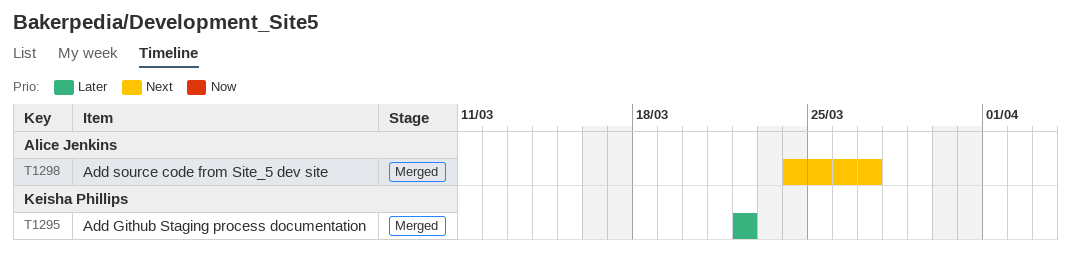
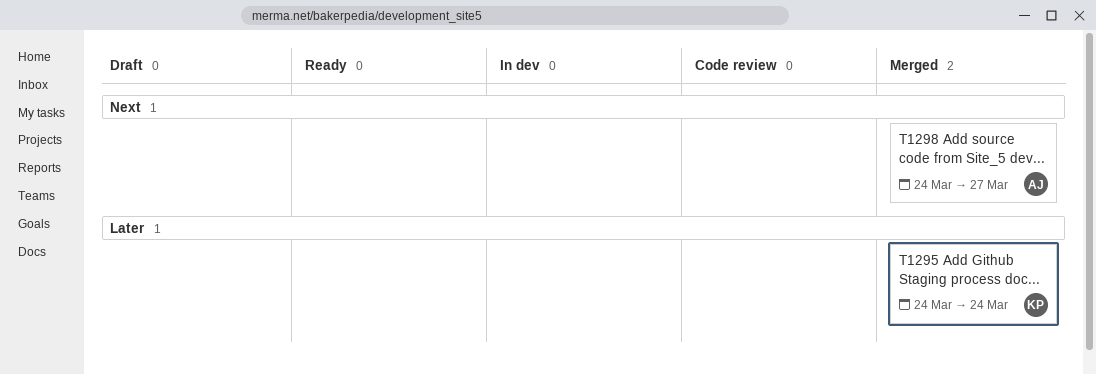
T1295, start: Mar 22 -> Mar 24
T1295, due: Mar 22 -> Mar 24

